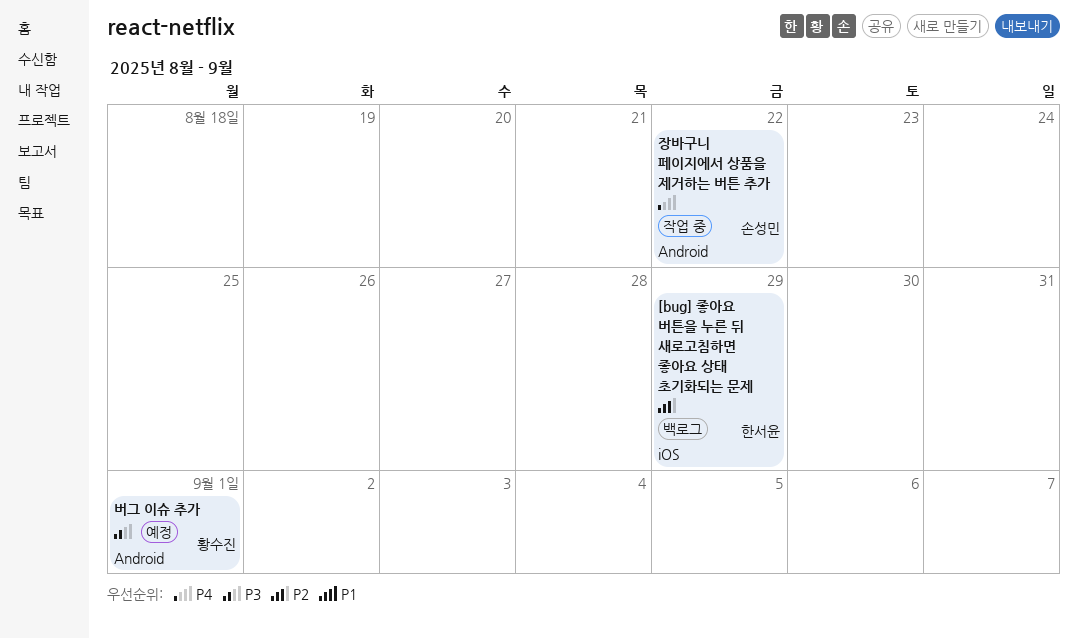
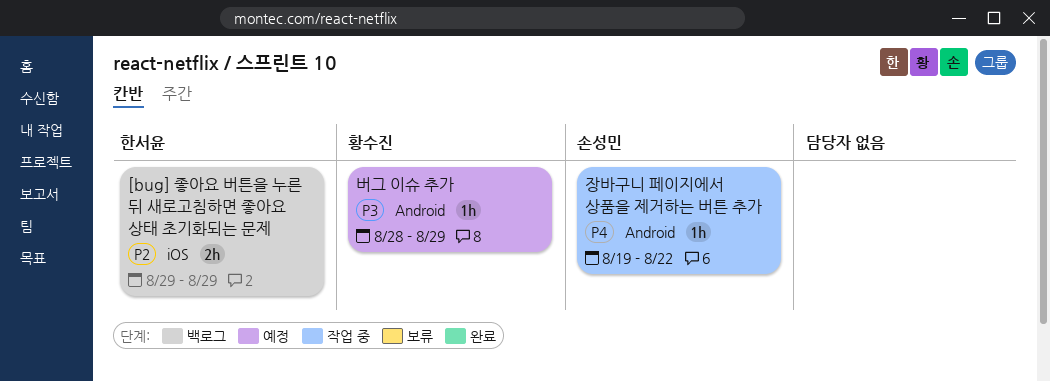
버그 이슈 추가, due: Sep 1 -> Aug 29

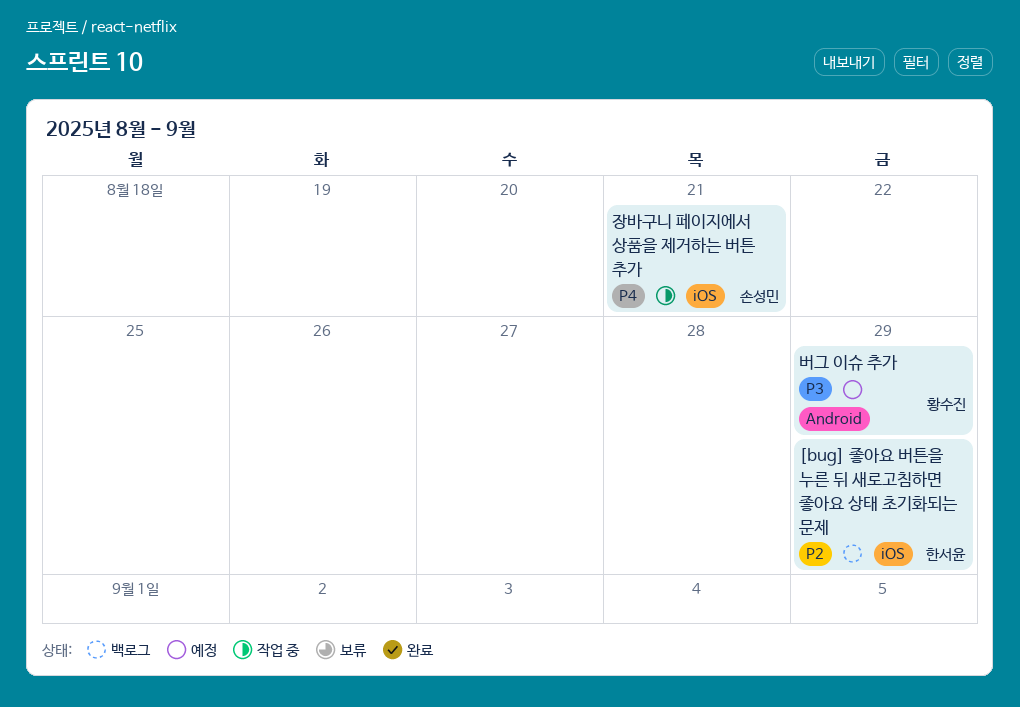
장바구니 페이지에서 상품을 제거하는 버튼 추가, label: Android -> iOS
장바구니 페이지에서 상품을 제거하는 버튼 추가, due: Aug 22 -> Aug 21

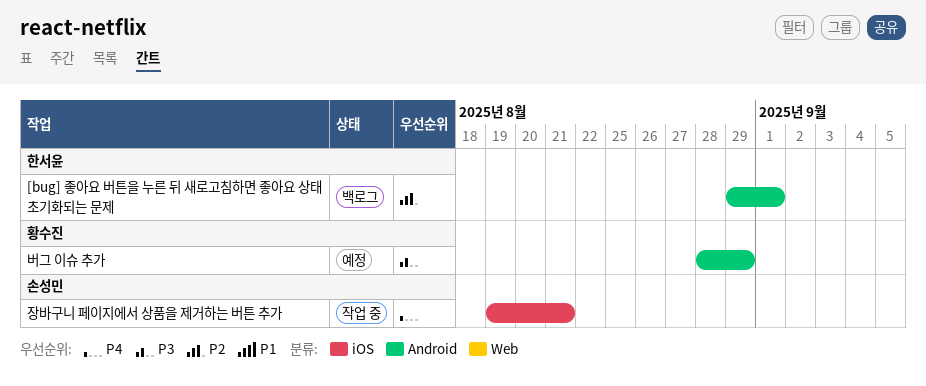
[bug] 좋아요 버튼을 누른 뒤 새로고침하면 좋아요 상태 초기화되는 문제, label: iOS -> Android
[bug] 좋아요 버튼을 누른 뒤 새로고침하면 좋아요 상태 초기화되는 문제, due: Aug 29 -> Sep 1

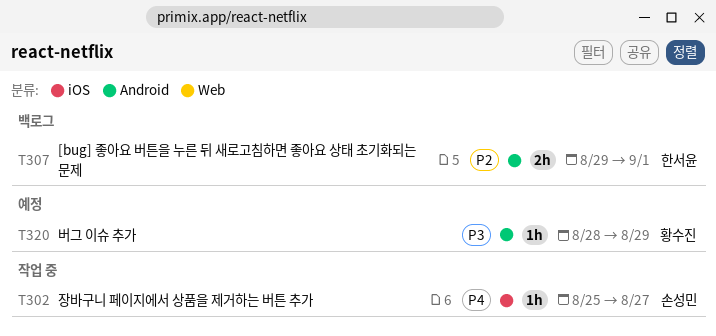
장바구니 페이지에서 상품을 제거하는 버튼 추가, start: Aug 19 -> Aug 25
장바구니 페이지에서 상품을 제거하는 버튼 추가, due: Aug 21 -> Aug 27

